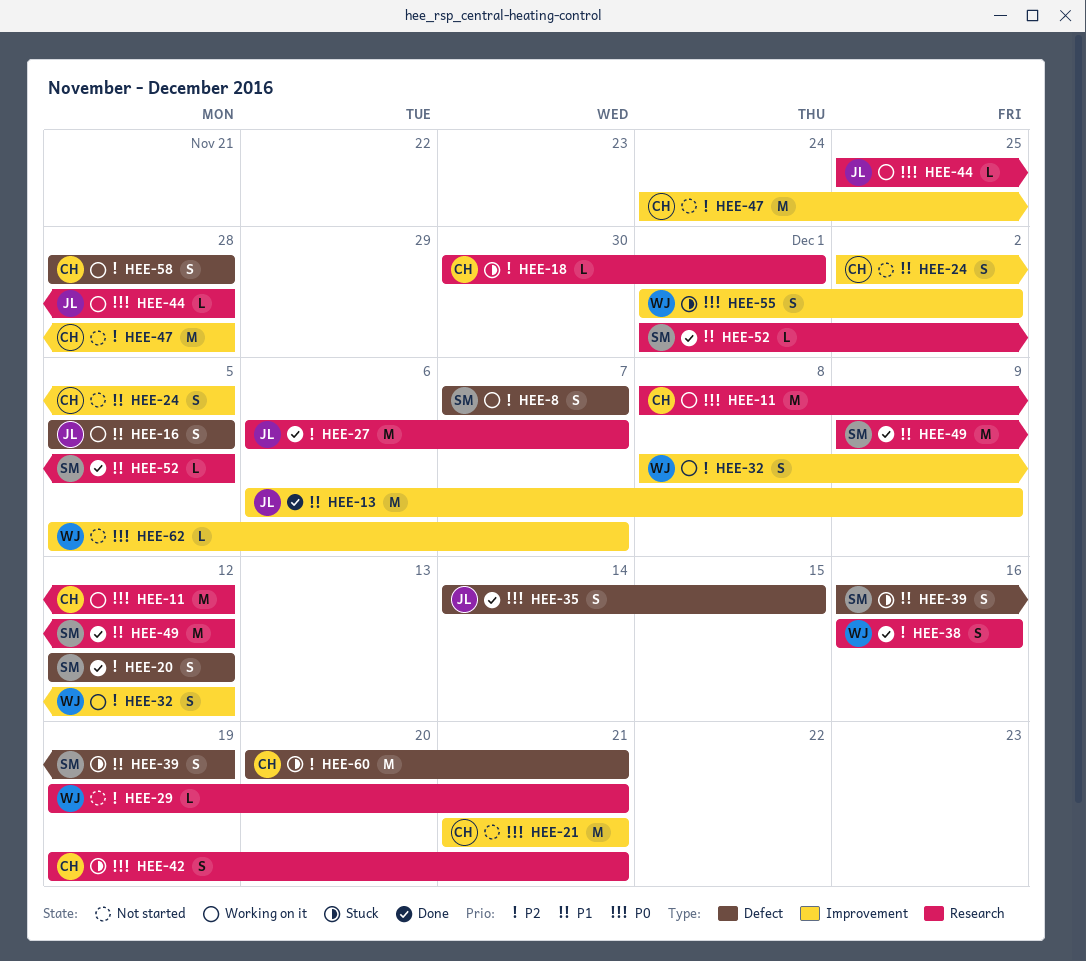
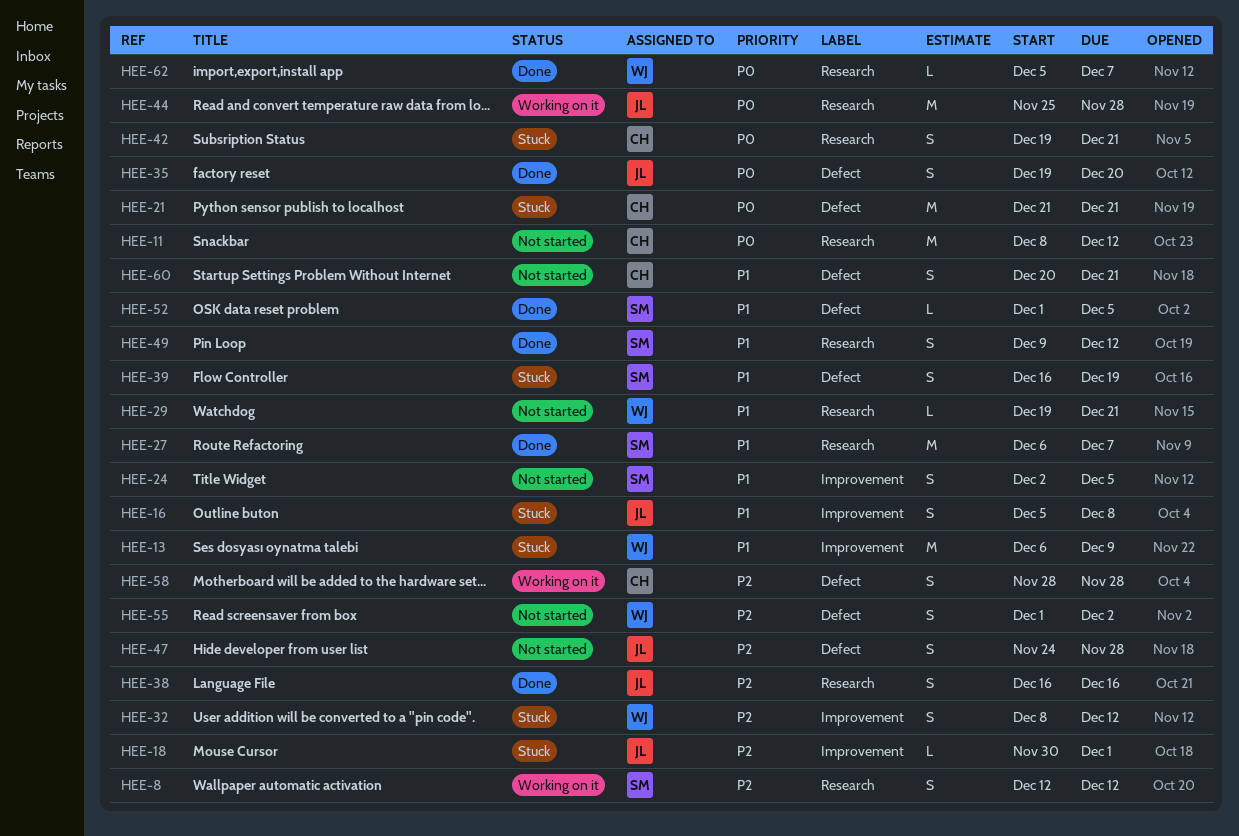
HEE-8, label: Defect -> Research
HEE-8, start: Dec 7 -> Dec 12
HEE-8, due: Dec 7 -> Dec 12
HEE-11, status: Working on it -> Not started
HEE-13, status: Done -> Stuck
HEE-13, owner: JL -> WJ
HEE-16, status: Working on it -> Stuck
HEE-16, label: Defect -> Improvement
HEE-16, due: Dec 5 -> Dec 8
HEE-18, owner: CH -> JL
HEE-18, label: Research -> Improvement
HEE-20: present -> none
HEE-21, status: Not started -> Stuck
HEE-21, label: Improvement -> Defect
HEE-24, owner: CH -> SM
HEE-27, owner: JL -> SM
HEE-27, priority: P2 -> P1
HEE-29, priority: P2 -> P1
HEE-32, status: Working on it -> Stuck
HEE-35, start: Dec 14 -> Dec 19
HEE-35, due: Dec 15 -> Dec 20
HEE-38, owner: WJ -> JL
HEE-44, estimate: L -> M
HEE-47, owner: CH -> JL
HEE-47, label: Improvement -> Defect
HEE-47, estimate: M -> S
HEE-49, estimate: M -> S
HEE-52, label: Research -> Defect
HEE-55, status: Stuck -> Not started
HEE-55, priority: P0 -> P2
HEE-55, label: Improvement -> Defect
HEE-60, status: Stuck -> Not started
HEE-60, priority: P2 -> P1
HEE-60, estimate: M -> S
HEE-62, status: Not started -> Done
HEE-62, label: Improvement -> Research

